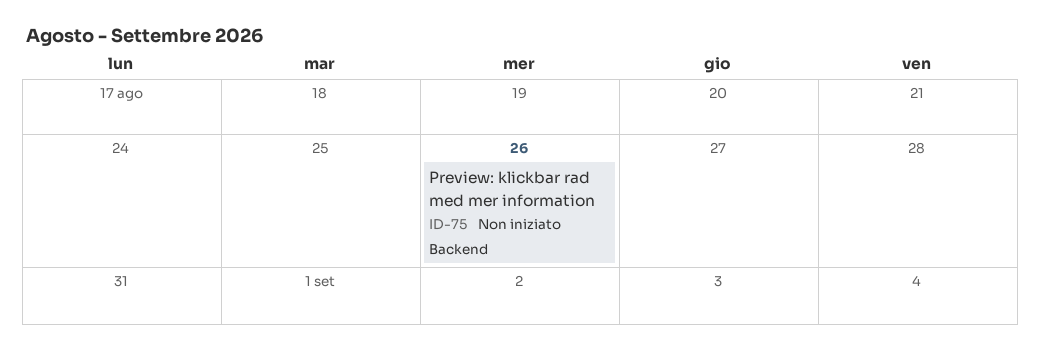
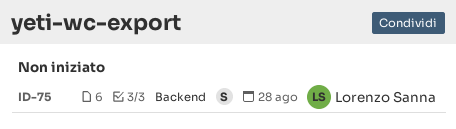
ID-75, due: Aug 26 -> Aug 28

